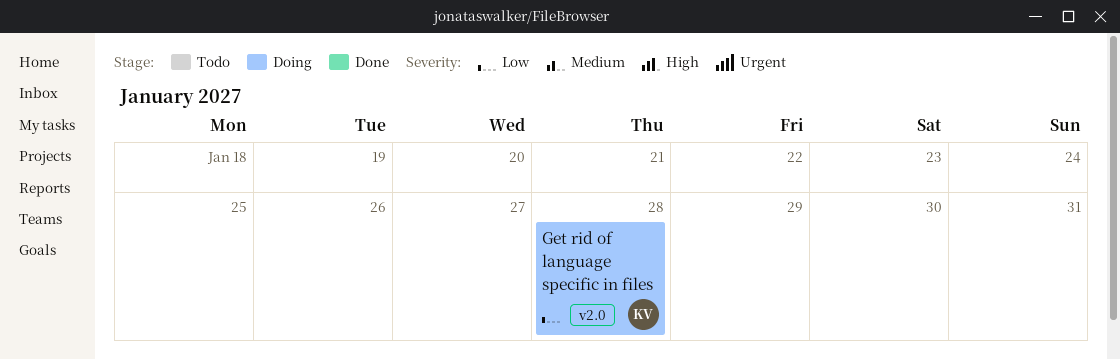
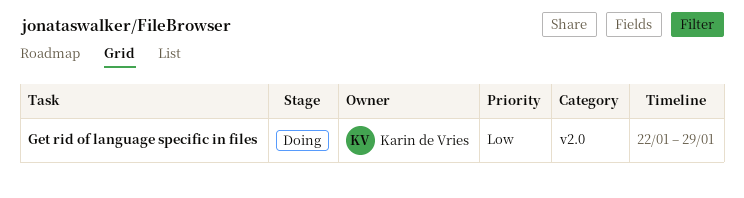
Get rid of language specific in files, due: Jan 28 -> Jan 29

